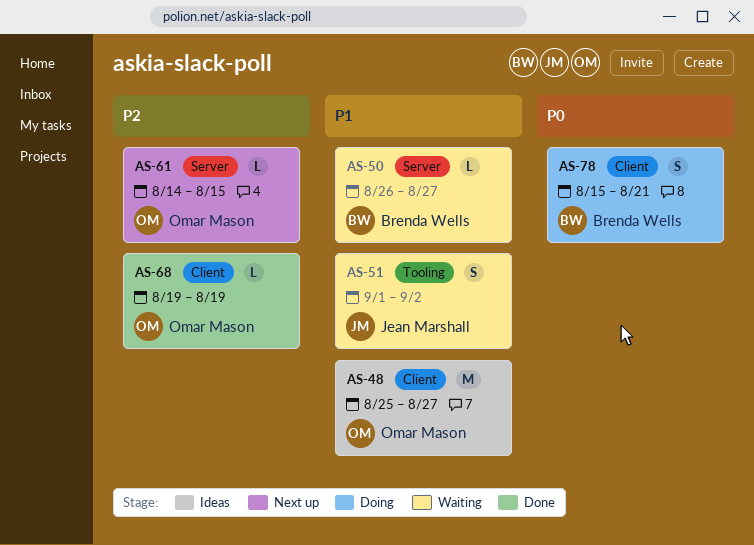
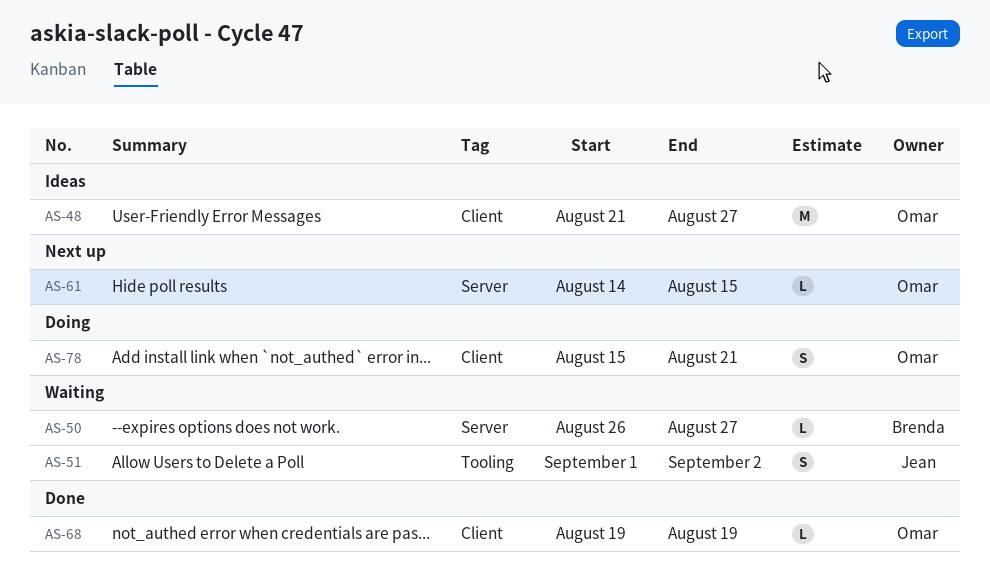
AS-48, start: Aug 25 -> Aug 21
AS-78, owner: Brenda Wells -> Omar Mason

